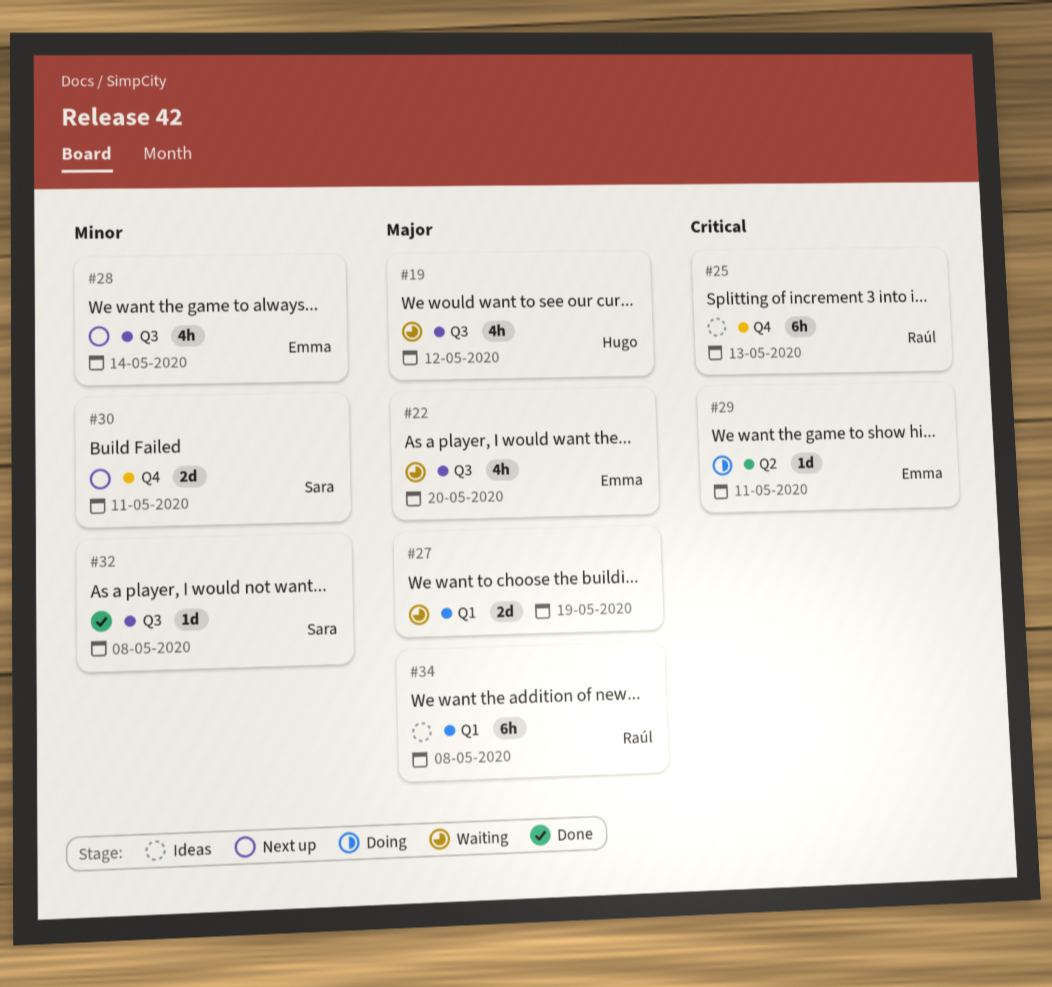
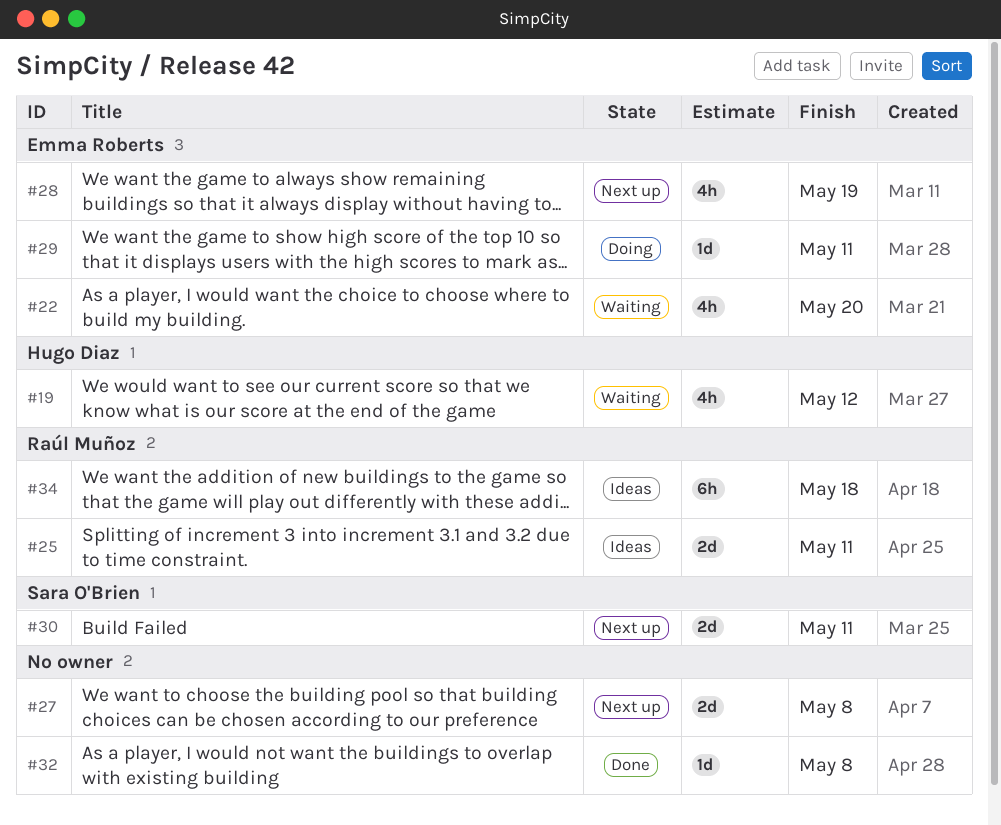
#25, estimate: 6h -> 2d
#25, due: May 13 -> May 11
#27, status: Waiting -> Next up
#27, due: May 19 -> May 8
#28, due: May 14 -> May 19
#32, owner: Sara O'Brien -> none
#34, due: May 8 -> May 18

